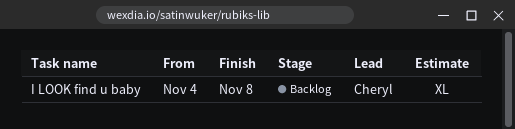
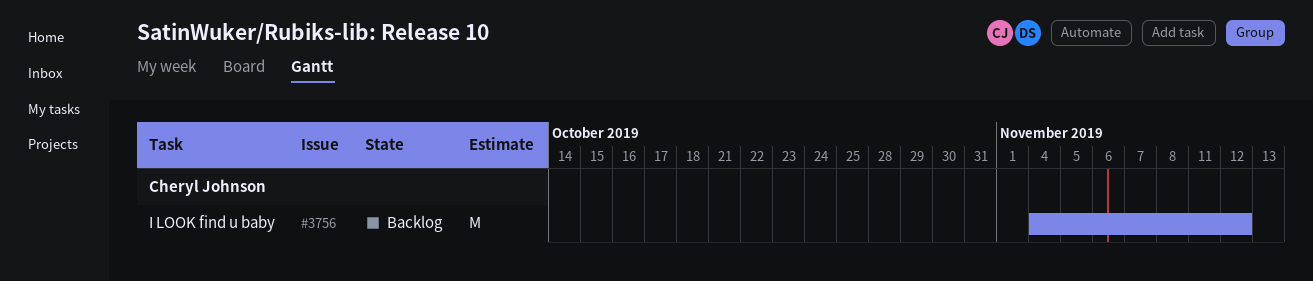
I LOOK find u baby, estimate: XL -> M
I LOOK find u baby, due: Nov 8 -> Nov 12

